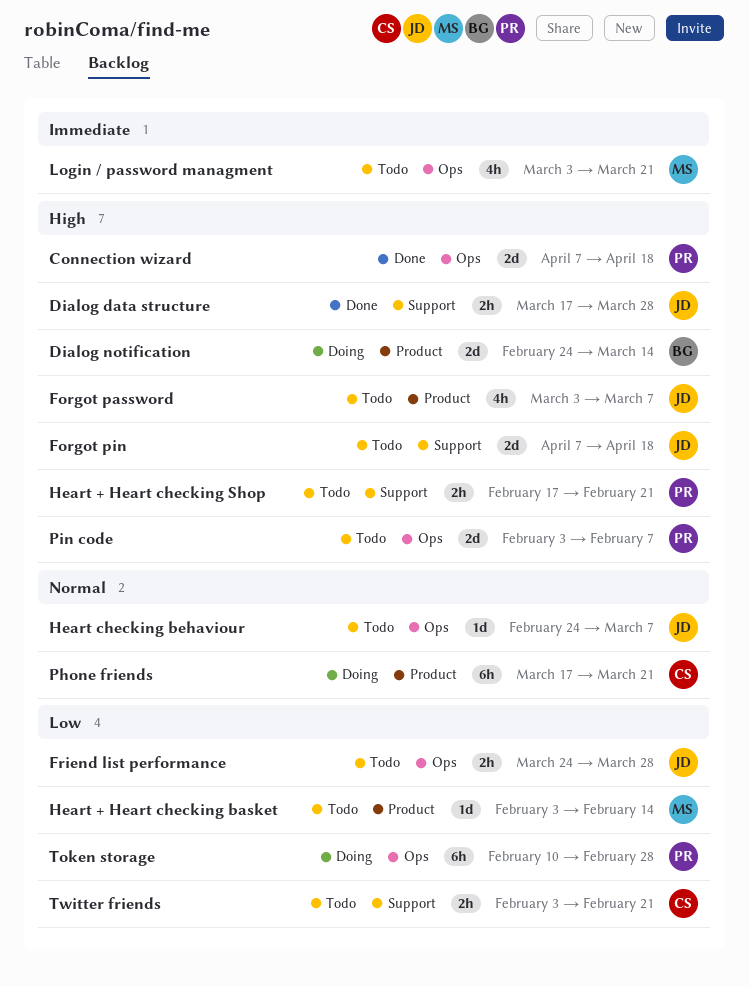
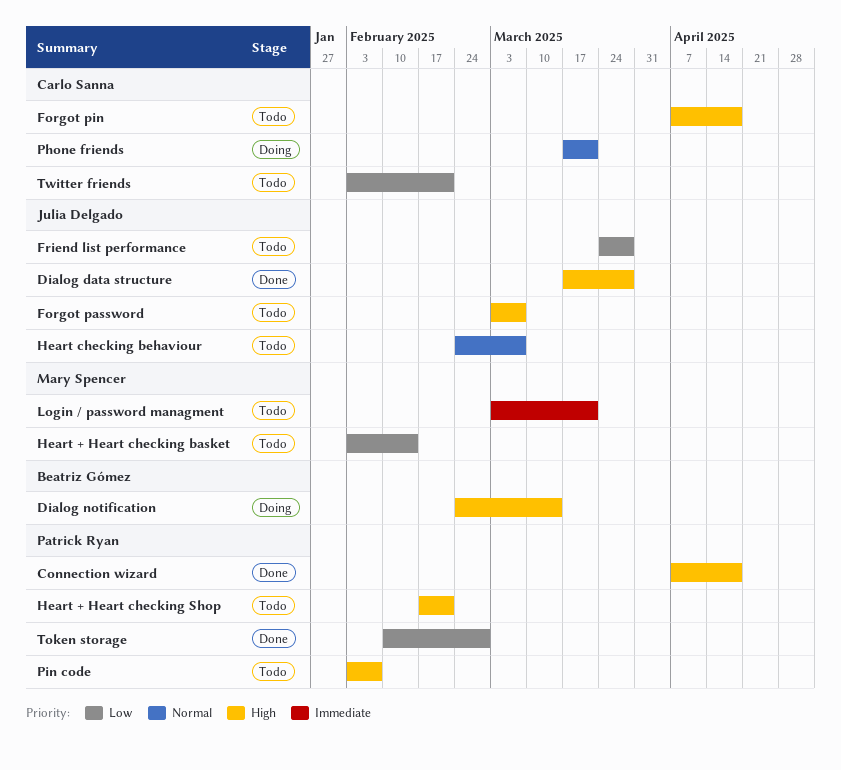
Forgot pin, owner: Julia Delgado -> Carlo Sanna
Token storage, status: Doing -> Done

